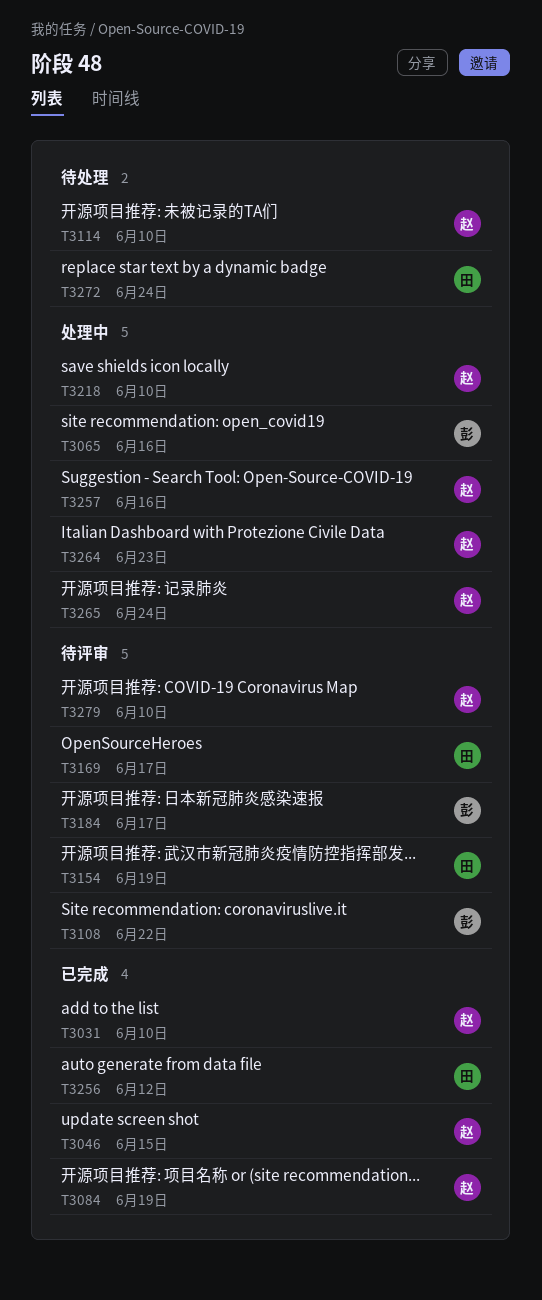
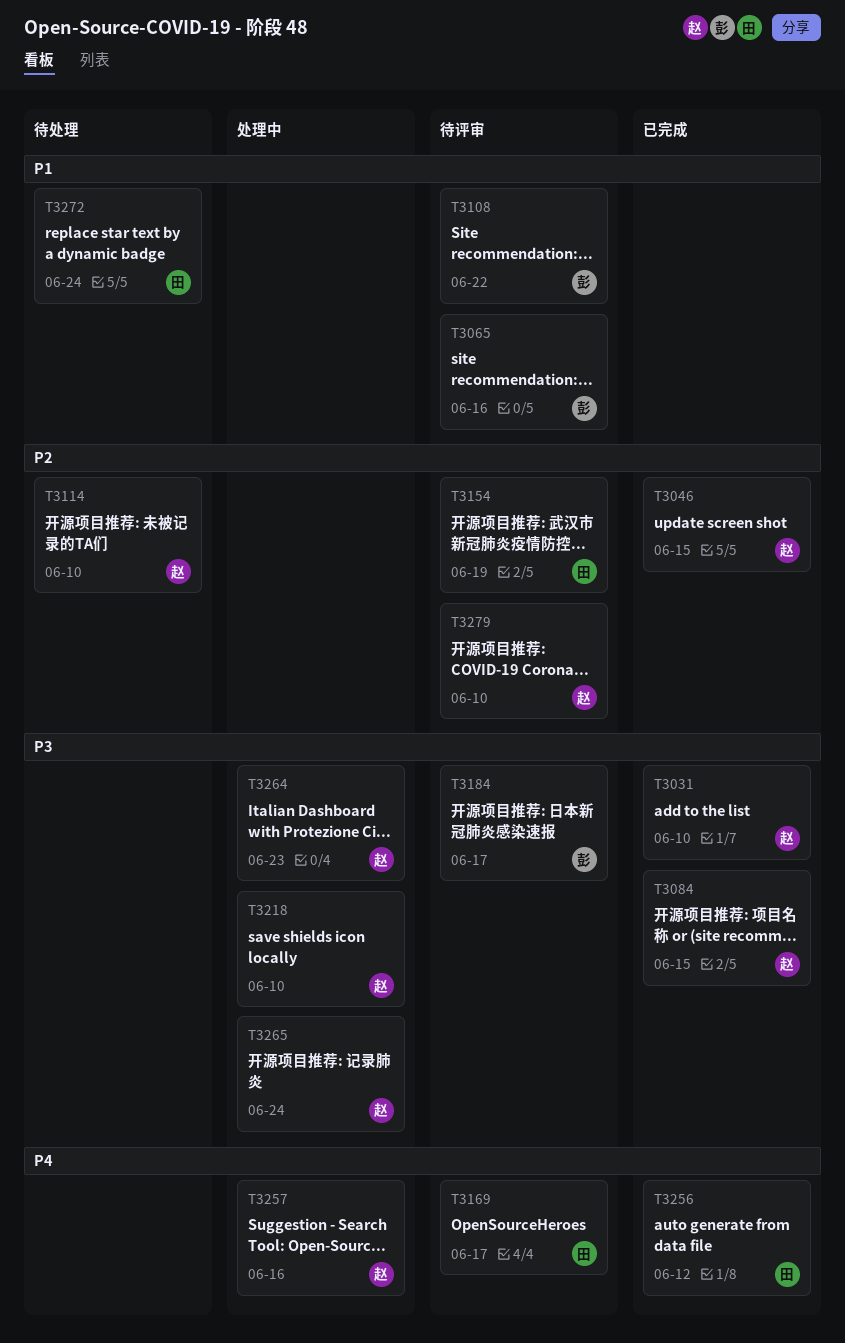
T3065, status: 处理中 -> 待评审
T3084, due: Jun 19 -> Jun 15

